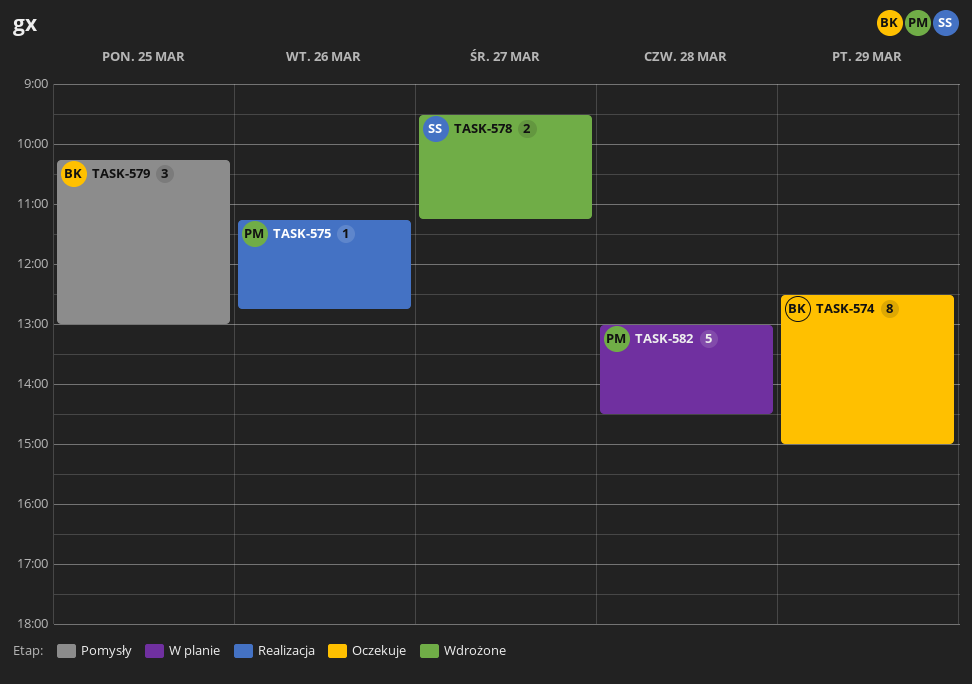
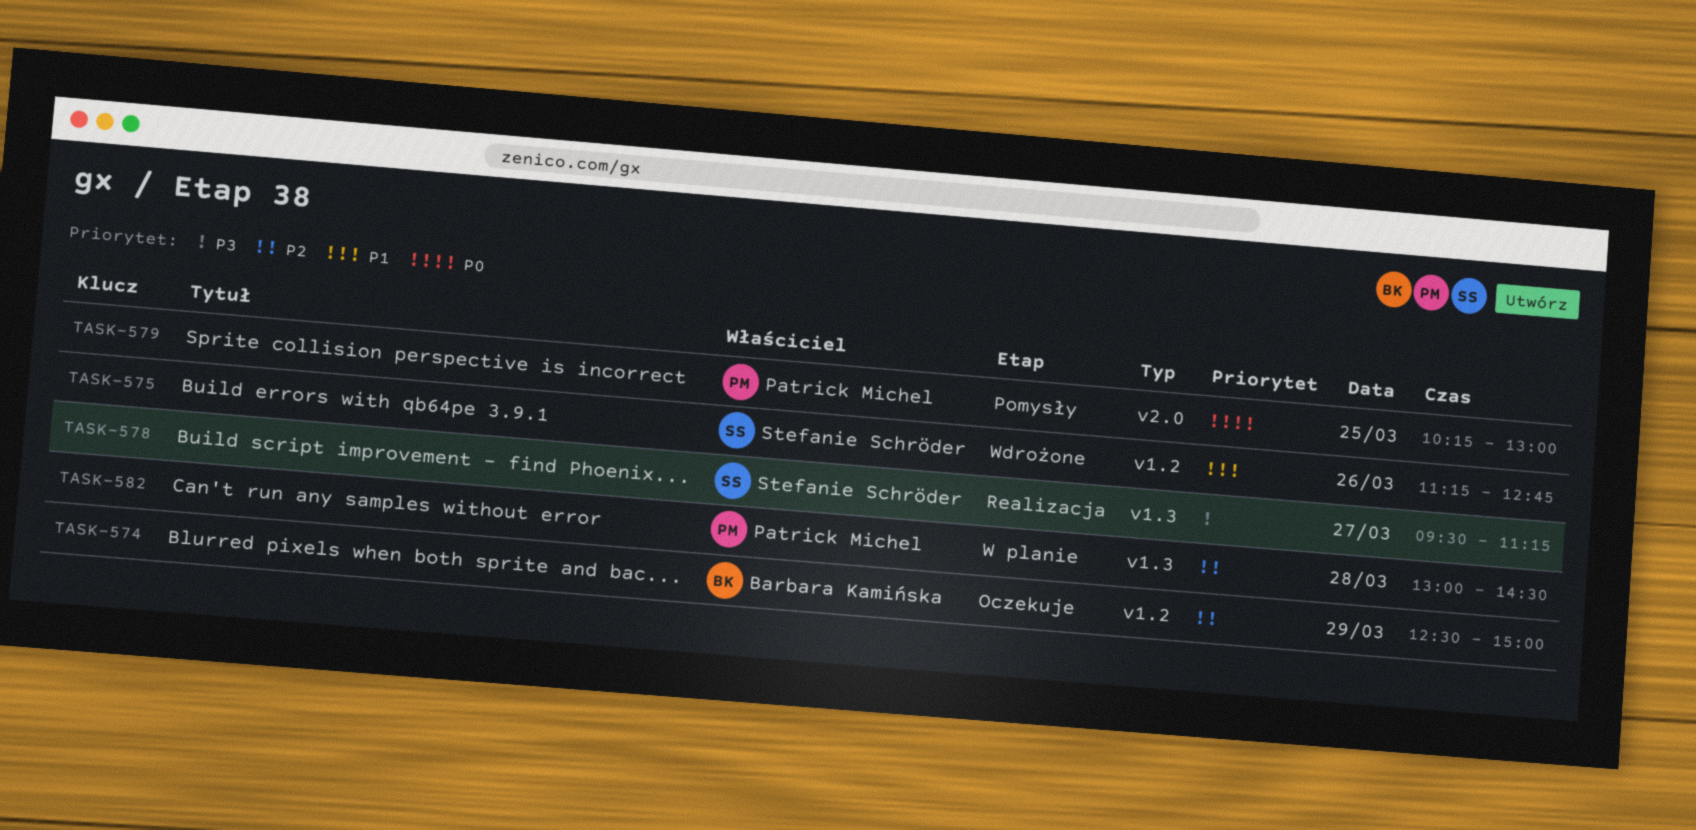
TASK-575, status: Realizacja -> Wdrożone
TASK-575, owner: Patrick Michel -> Stefanie Schröder
TASK-578, status: Wdrożone -> Realizacja
TASK-579, owner: Barbara Kamińska -> Patrick Michel

